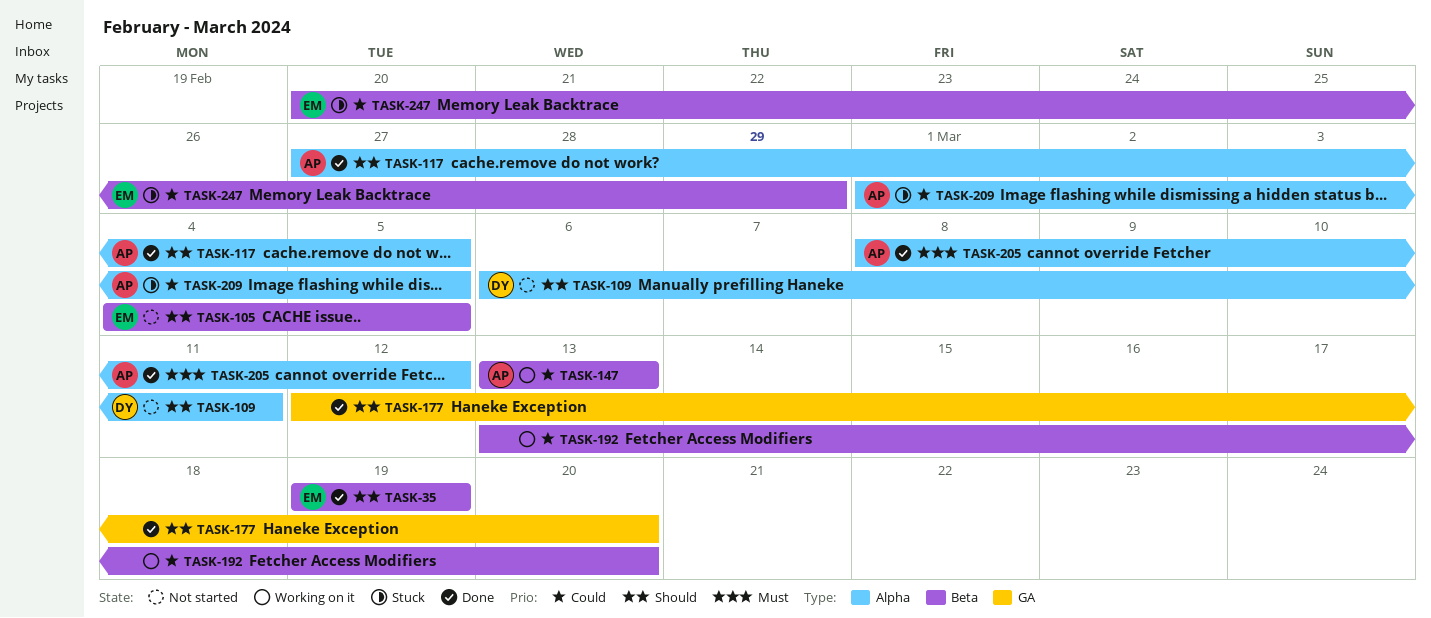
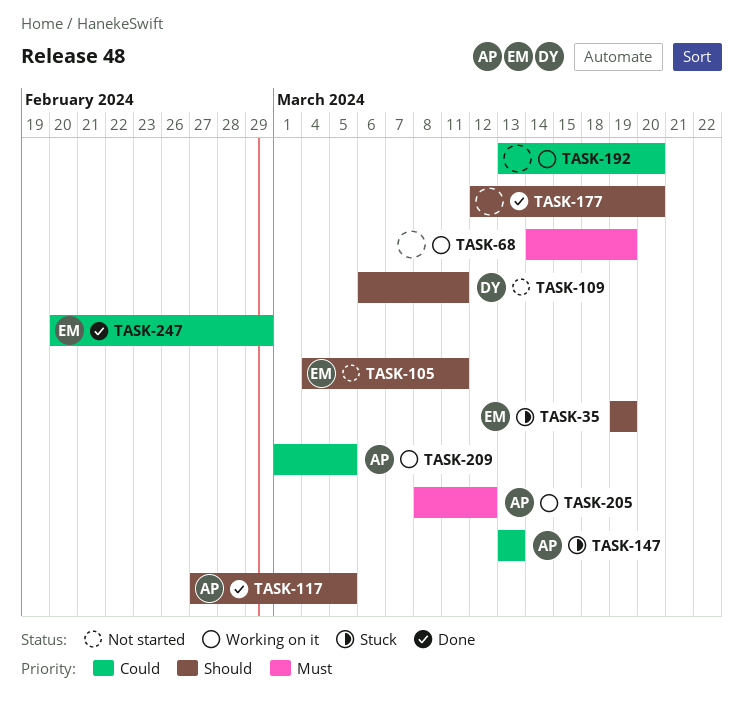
TASK-35, status: Done -> Stuck
TASK-68: none -> present
TASK-105, due: Mar 5 -> Mar 11
TASK-147, status: Working on it -> Stuck
TASK-205, status: Done -> Working on it
TASK-209, status: Stuck -> Working on it
TASK-247, status: Stuck -> Done

